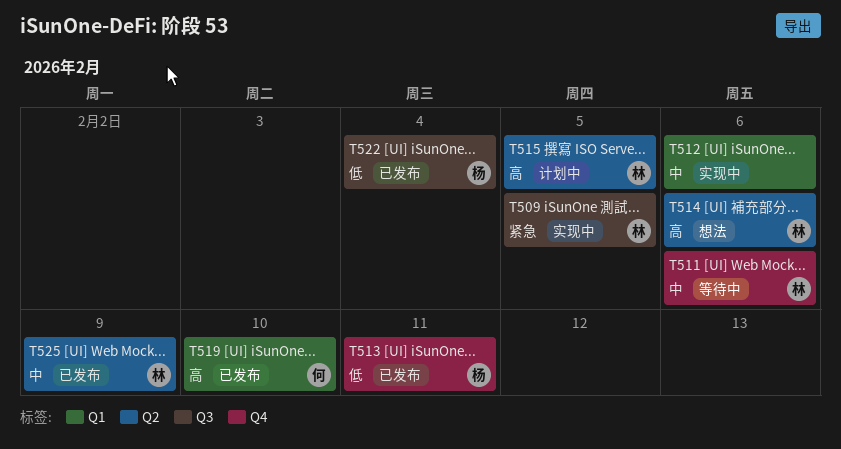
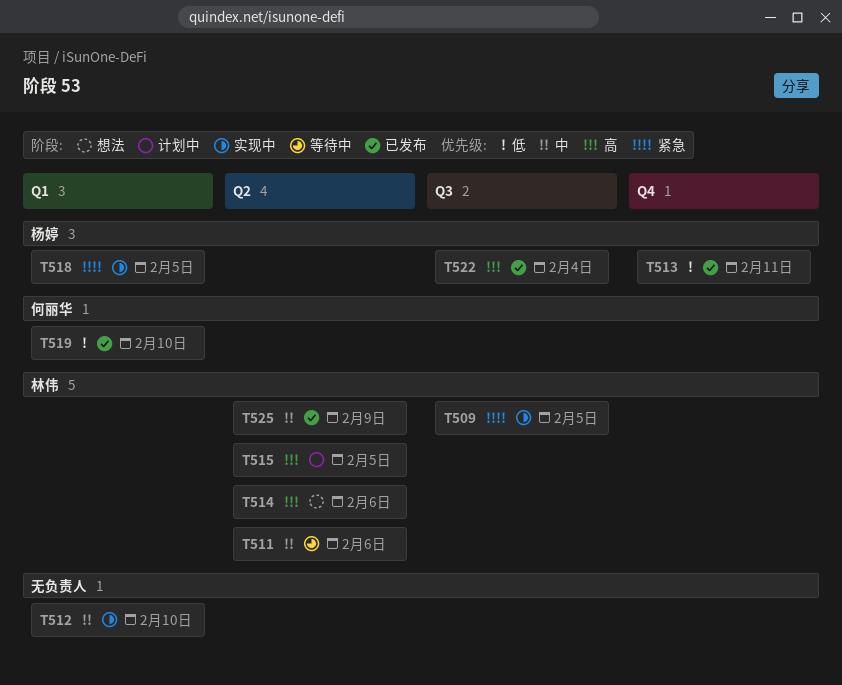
T511, label: Q4 -> Q2
T512, due: Feb 6 -> Feb 10
T518: none -> present
T519, priority: 高 -> 低
T522, priority: 低 -> 高

